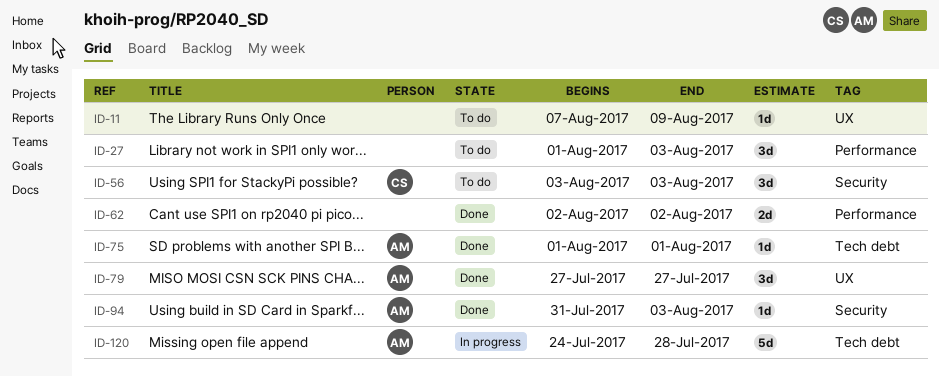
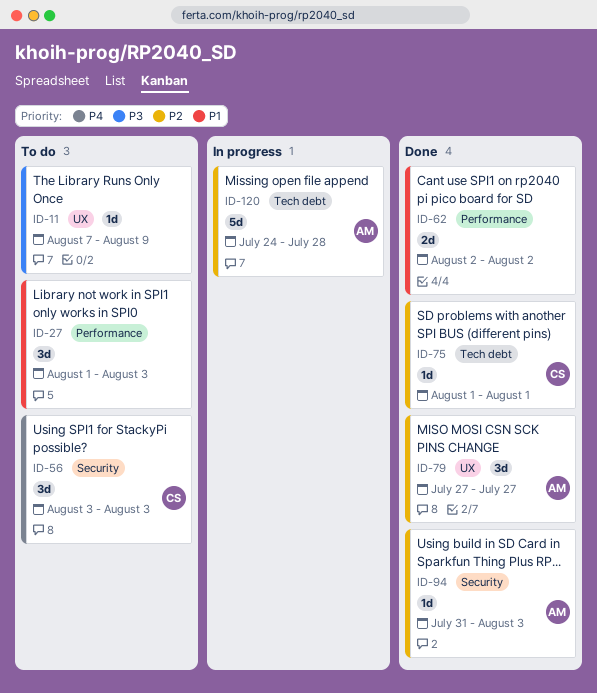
ID-75, owner: AM -> CS

